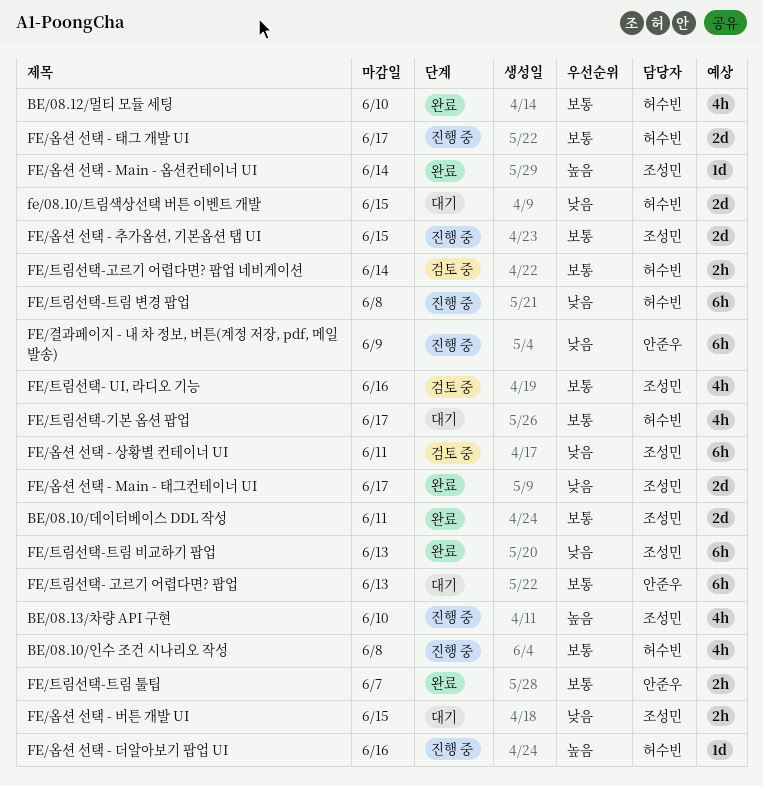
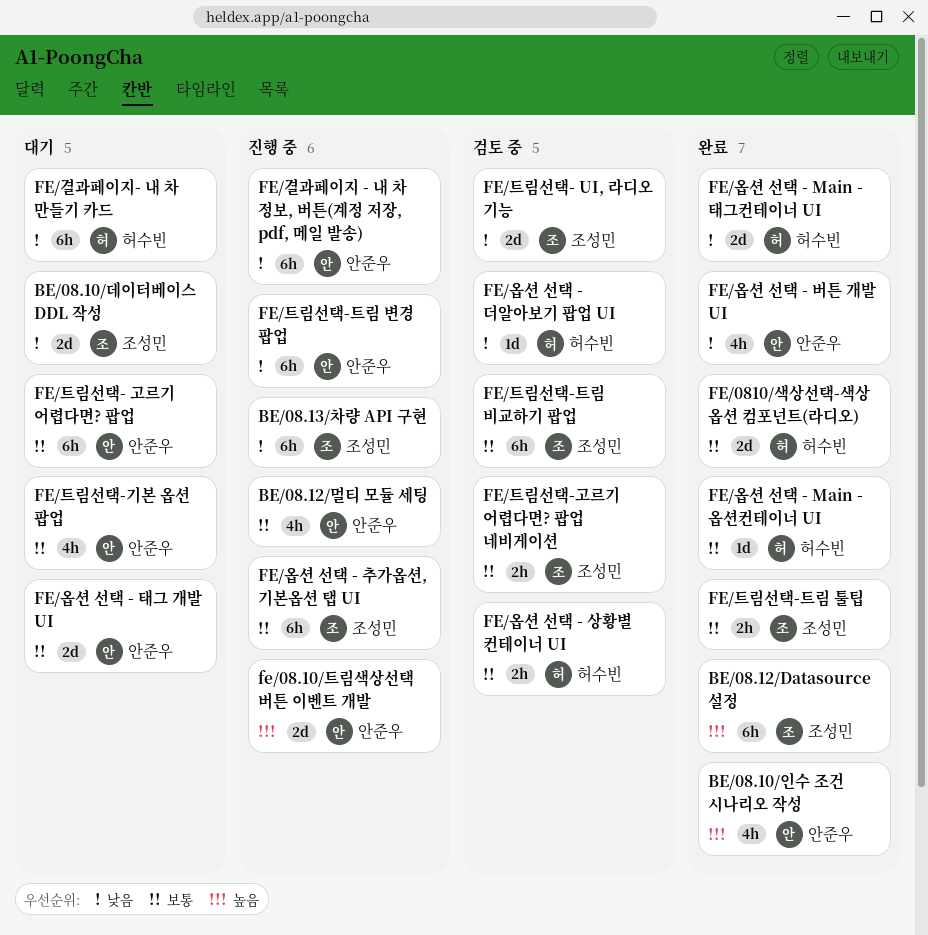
BE/08.10/데이터베이스 DDL 작성, status: 완료 -> 대기
BE/08.10/데이터베이스 DDL 작성, priority: 보통 -> 낮음
BE/08.10/인수 조건 시나리오 작성, status: 진행 중 -> 완료
BE/08.10/인수 조건 시나리오 작성, owner: 허수빈 -> 안준우
BE/08.10/인수 조건 시나리오 작성, priority: 보통 -> 높음
BE/08.12/Datasource 설정: none -> present
BE/08.12/멀티 모듈 세팅, status: 완료 -> 진행 중
BE/08.12/멀티 모듈 세팅, owner: 허수빈 -> 안준우
BE/08.13/차량 API 구현, priority: 높음 -> 낮음
BE/08.13/차량 API 구현, estimate: 4h -> 6h
fe/08.10/트림색상선택 버튼 이벤트 개발, status: 대기 -> 진행 중
fe/08.10/트림색상선택 버튼 이벤트 개발, owner: 허수빈 -> 안준우
fe/08.10/트림색상선택 버튼 이벤트 개발, priority: 낮음 -> 높음
FE/0810/색상선택-색상 옵션 컴포넌트(라디오): none -> present
FE/결과페이지- 내 차 만들기 카드: none -> present
FE/옵션 선택 - Main - 옵션컨테이너 UI, owner: 조성민 -> 허수빈
FE/옵션 선택 - Main - 옵션컨테이너 UI, priority: 높음 -> 보통
FE/옵션 선택 - Main - 태그컨테이너 UI, owner: 조성민 -> 허수빈
FE/옵션 선택 - 더알아보기 팝업 UI, status: 진행 중 -> 검토 중
FE/옵션 선택 - 더알아보기 팝업 UI, priority: 높음 -> 낮음
FE/옵션 선택 - 버튼 개발 UI, status: 대기 -> 완료
FE/옵션 선택 - 버튼 개발 UI, owner: 조성민 -> 안준우
FE/옵션 선택 - 버튼 개발 UI, estimate: 2h -> 4h
FE/옵션 선택 - 상황별 컨테이너 UI, owner: 조성민 -> 허수빈
FE/옵션 선택 - 상황별 컨테이너 UI, priority: 낮음 -> 보통
FE/옵션 선택 - 상황별 컨테이너 UI, estimate: 6h -> 2h
FE/옵션 선택 - 추가옵션, 기본옵션 탭 UI, estimate: 2d -> 6h
FE/옵션 선택 - 태그 개발 UI, status: 진행 중 -> 대기
FE/옵션 선택 - 태그 개발 UI, owner: 허수빈 -> 안준우
FE/트림선택- UI, 라디오 기능, priority: 보통 -> 낮음
FE/트림선택- UI, 라디오 기능, estimate: 4h -> 2d
FE/트림선택-고르기 어렵다면? 팝업 네비게이션, owner: 허수빈 -> 조성민
FE/트림선택-기본 옵션 팝업, owner: 허수빈 -> 안준우
FE/트림선택-트림 변경 팝업, owner: 허수빈 -> 안준우
FE/트림선택-트림 비교하기 팝업, status: 완료 -> 검토 중
FE/트림선택-트림 비교하기 팝업, priority: 낮음 -> 보통
FE/트림선택-트림 툴팁, owner: 안준우 -> 조성민

